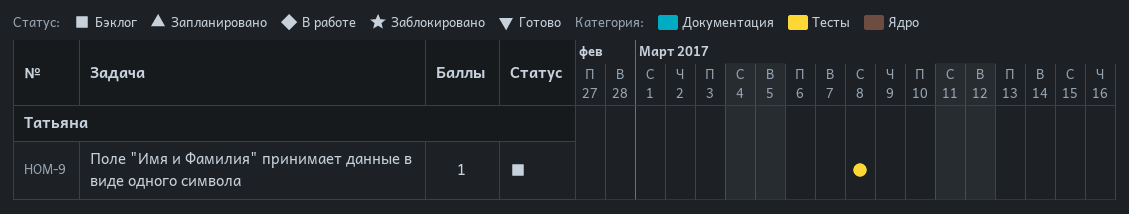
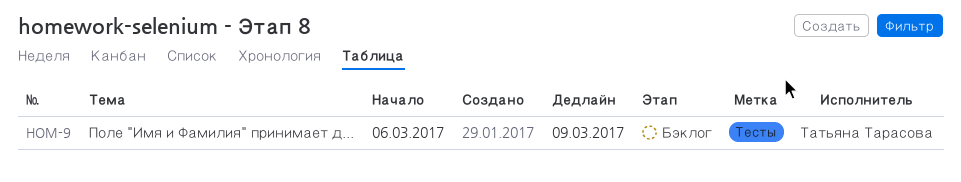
HOM-9, start: Mar 8 -> Mar 6
HOM-9, due: Mar 8 -> Mar 9

